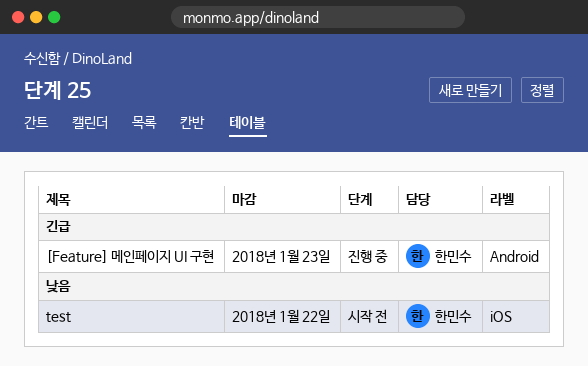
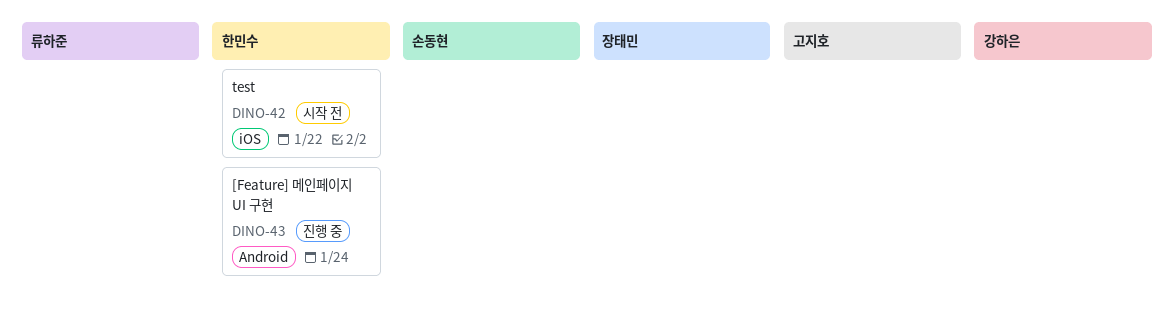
[Feature] 메인페이지 UI 구현, due: Jan 23 -> Jan 24

